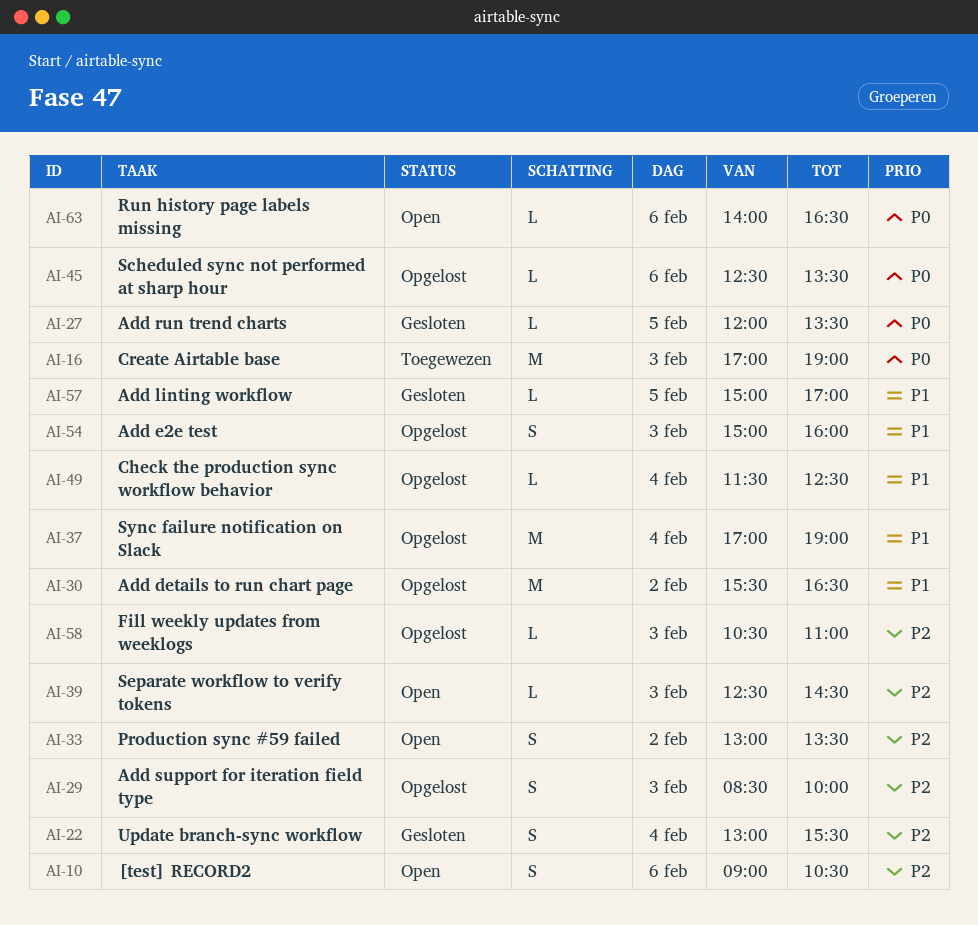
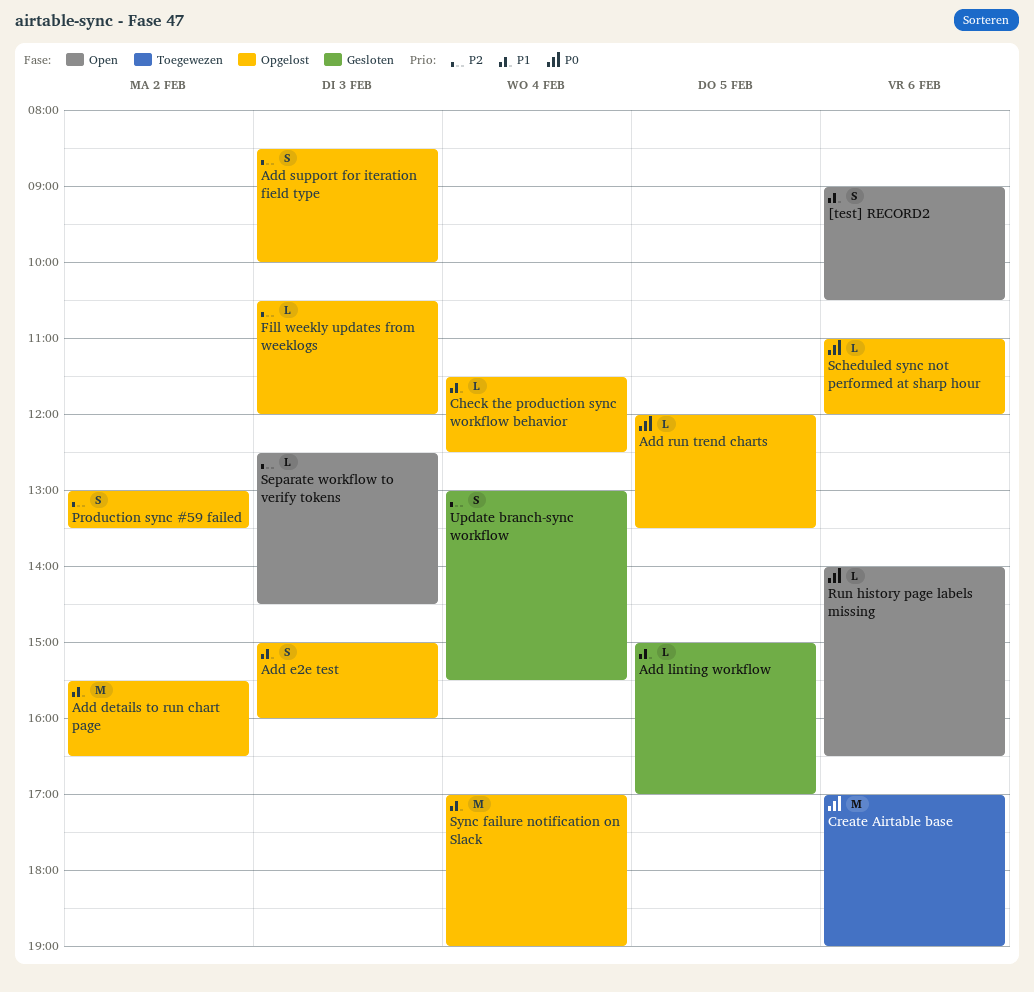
[test] RECORD2, priority: P2 -> P1
Add run trend charts, status: Gesloten -> Opgelost
Create Airtable base, day: Feb 3 -> Feb 6
Fill weekly updates from weeklogs, ends: 11:00 -> 12:00
Production sync #59 failed, status: Open -> Opgelost
Scheduled sync not performed at sharp hour, begins: 12:30 -> 11:00
Scheduled sync not performed at sharp hour, ends: 13:30 -> 12:00

